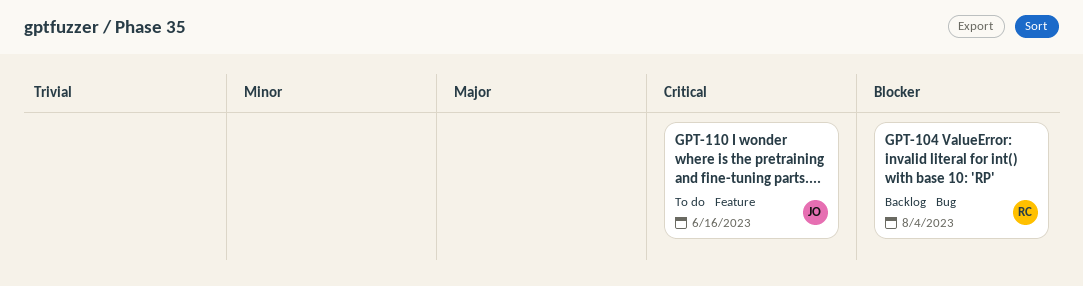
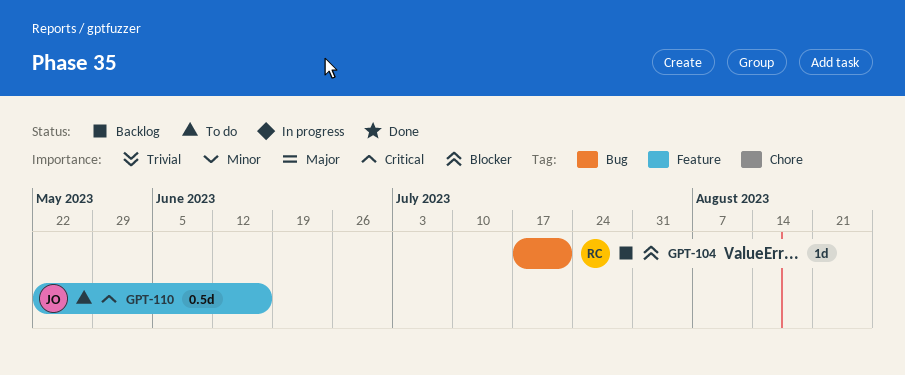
GPT-104, due: Aug 4 -> Jul 21

